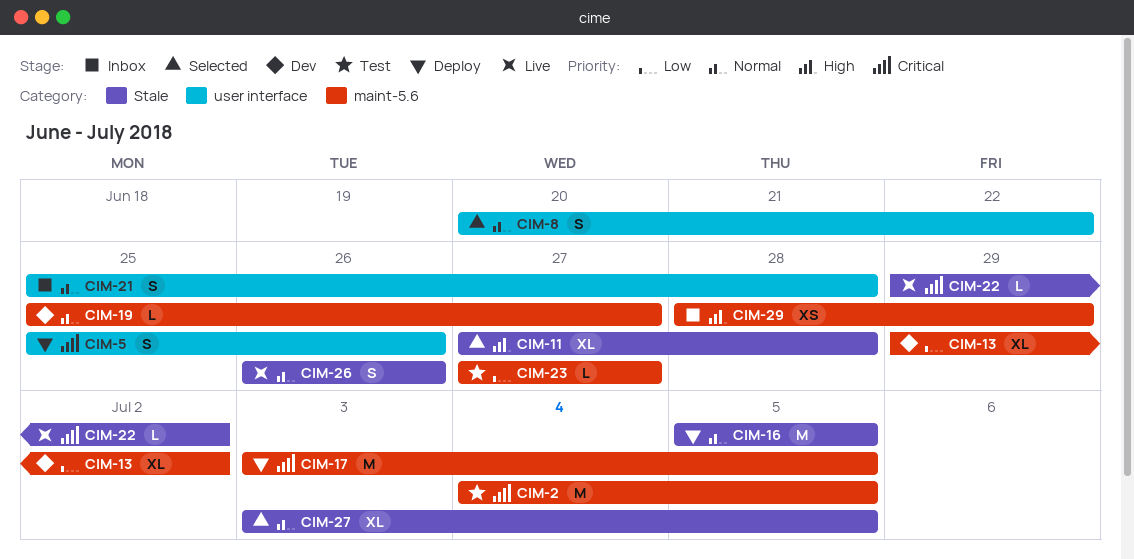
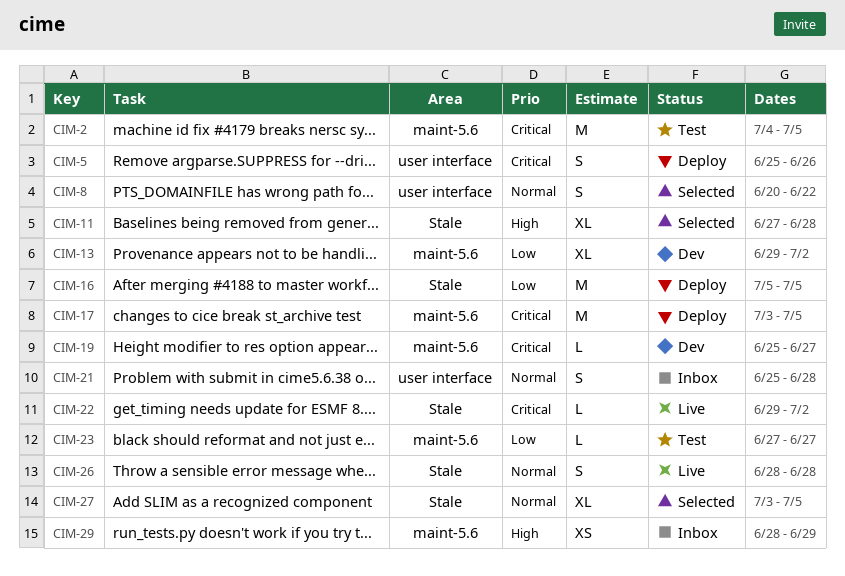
CIM-16, priority: Normal -> Low
CIM-19, priority: Normal -> Critical
CIM-26, start: Jun 26 -> Jun 28
CIM-26, due: Jun 26 -> Jun 28

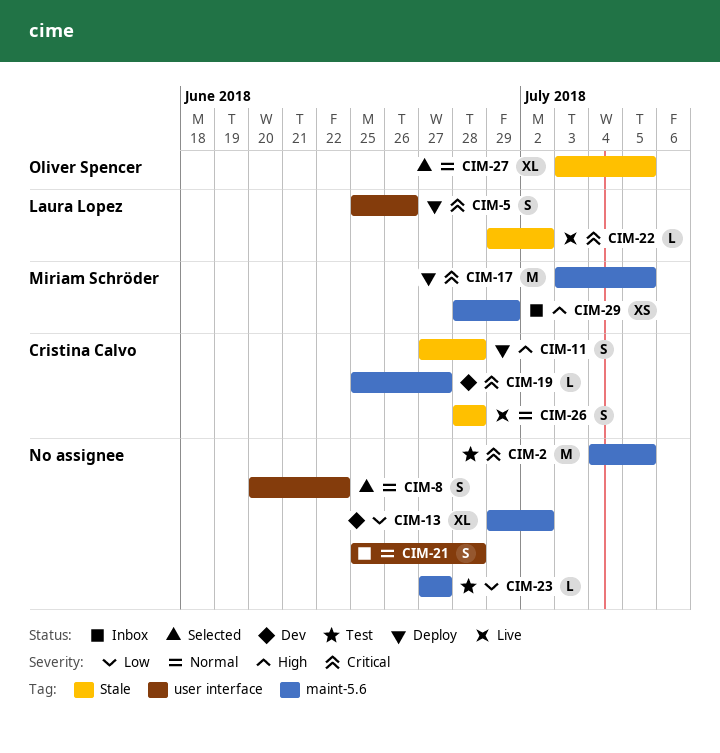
CIM-11, status: Selected -> Deploy
CIM-11, estimate: XL -> S
CIM-16: present -> none

